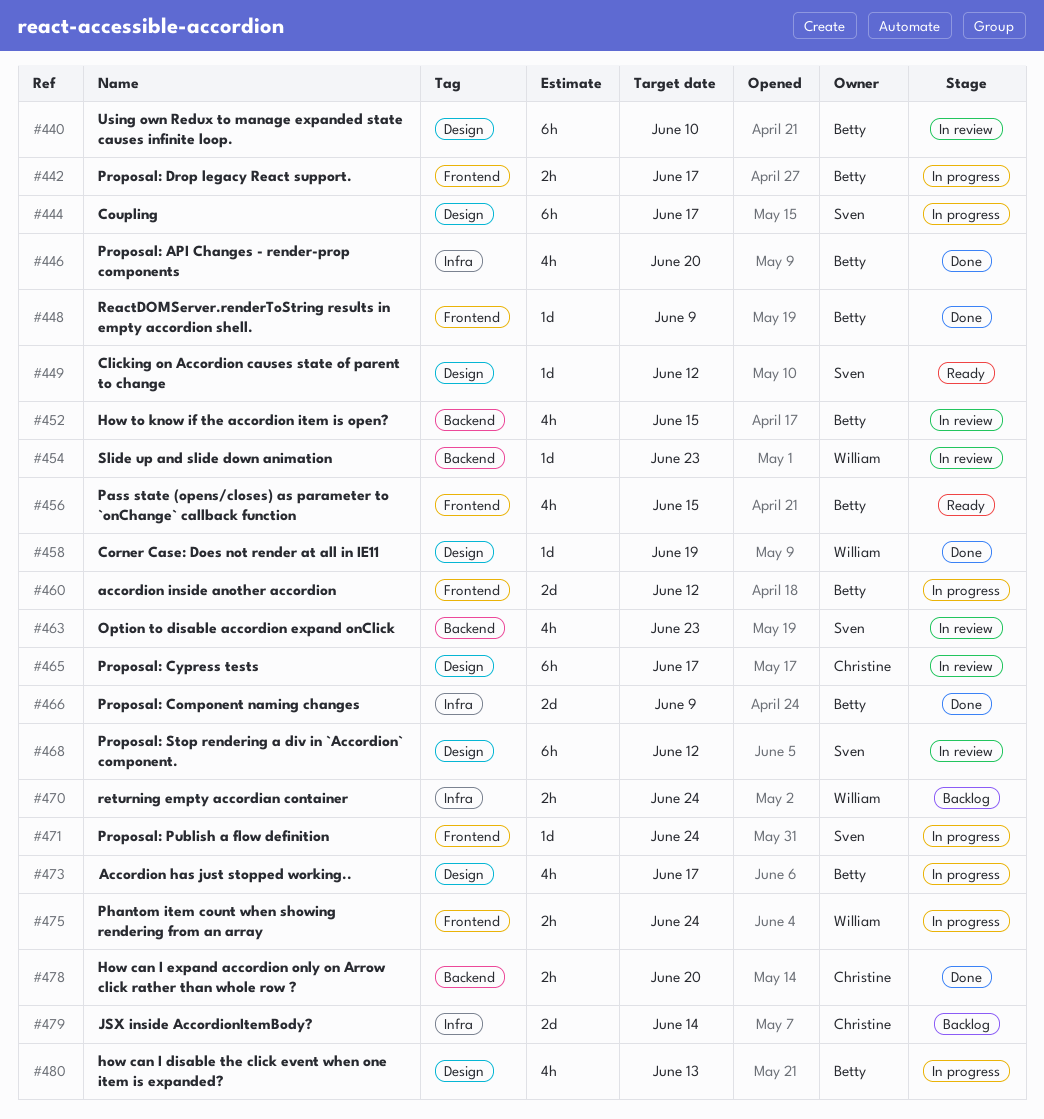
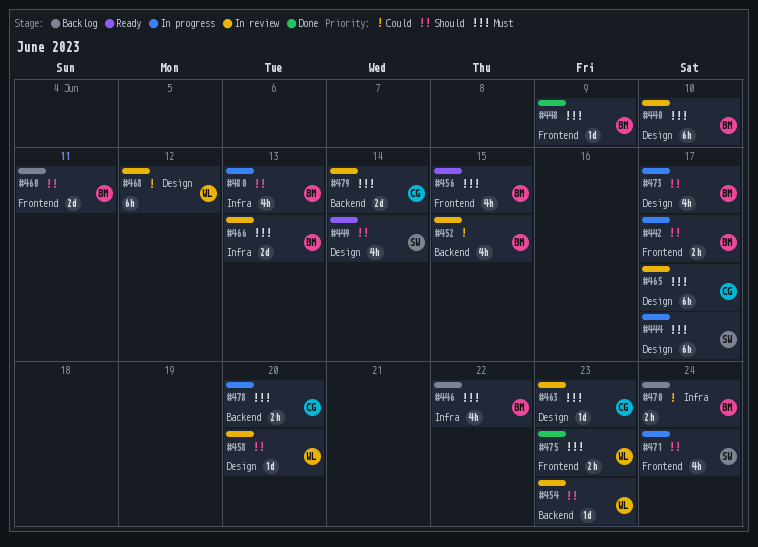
#446, status: Done -> Backlog
#446, due: Jun 20 -> Jun 22
#449, estimate: 1d -> 4h
#449, due: Jun 12 -> Jun 14
#458, status: Done -> In review
#458, due: Jun 19 -> Jun 20
#460, status: In progress -> Backlog
#460, due: Jun 12 -> Jun 11
#463, owner: Sven -> Christine
#463, label: Backend -> Design
#463, estimate: 4h -> 1d
#466, status: Done -> In review
#466, due: Jun 9 -> Jun 13
#468, owner: Sven -> William
#470, owner: William -> Betty
#471, estimate: 1d -> 4h
#475, status: In progress -> Done
#475, due: Jun 24 -> Jun 23
#478, status: Done -> In progress
#479, status: Backlog -> In review
#479, label: Infra -> Backend
#480, label: Design -> Infra

